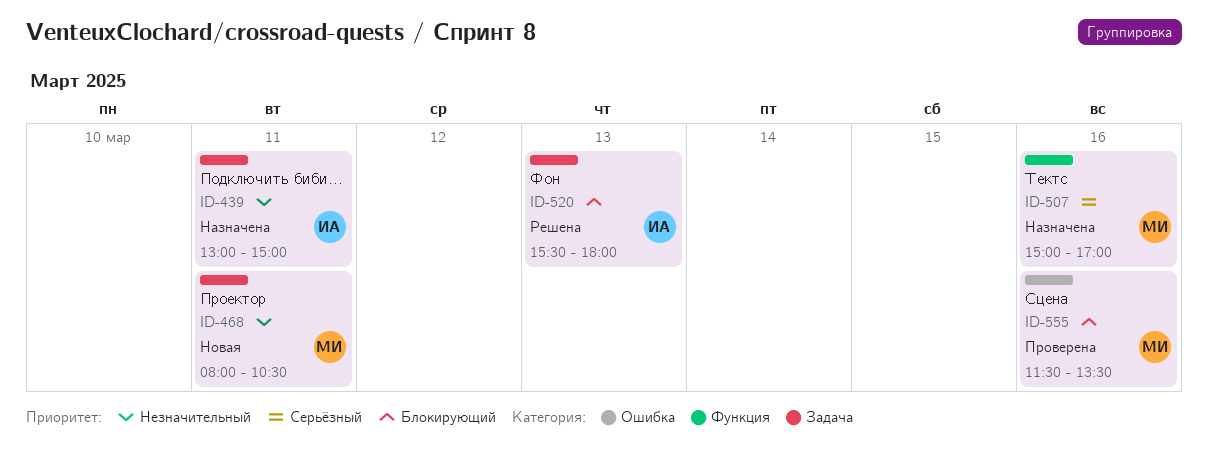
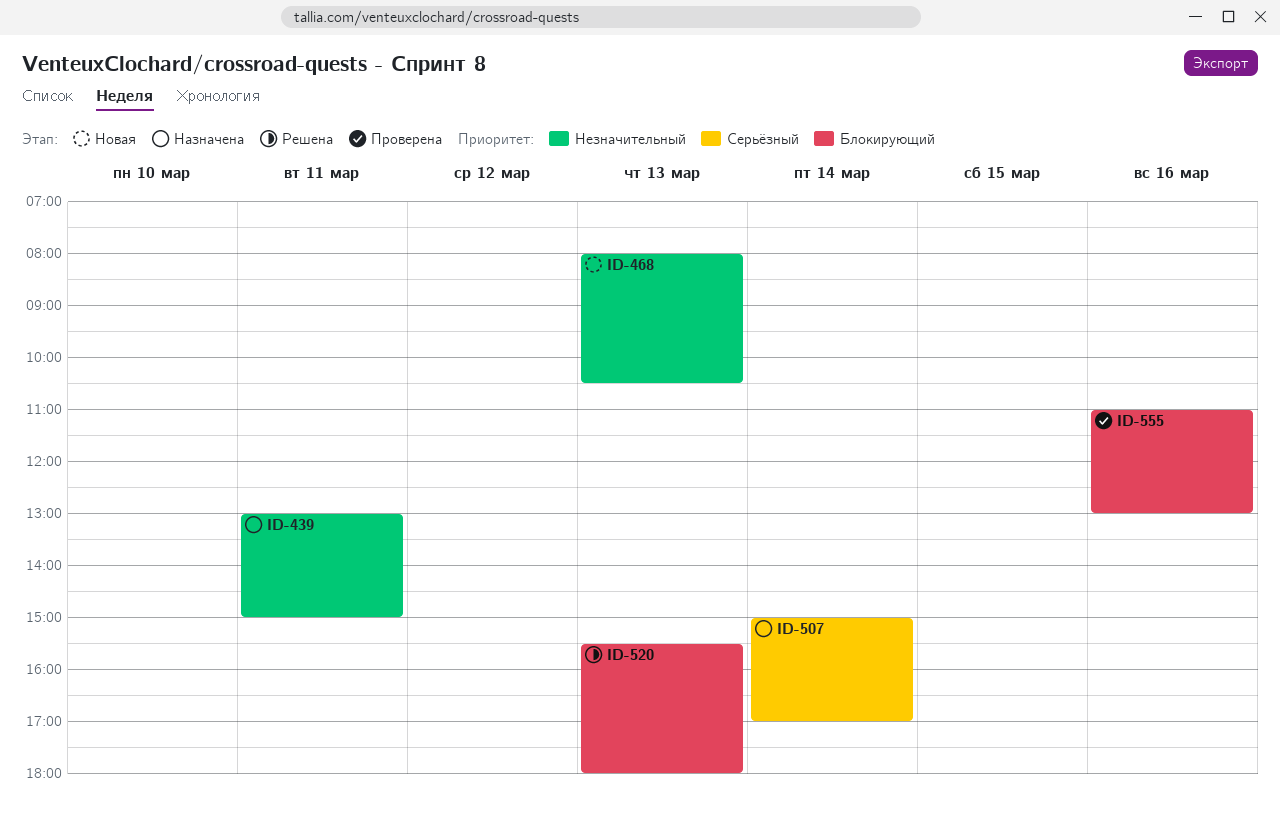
ID-468, day: Mar 11 -> Mar 13
ID-507, day: Mar 16 -> Mar 14
ID-555, begins: 11:30 -> 11:00
ID-555, ends: 13:30 -> 13:00

